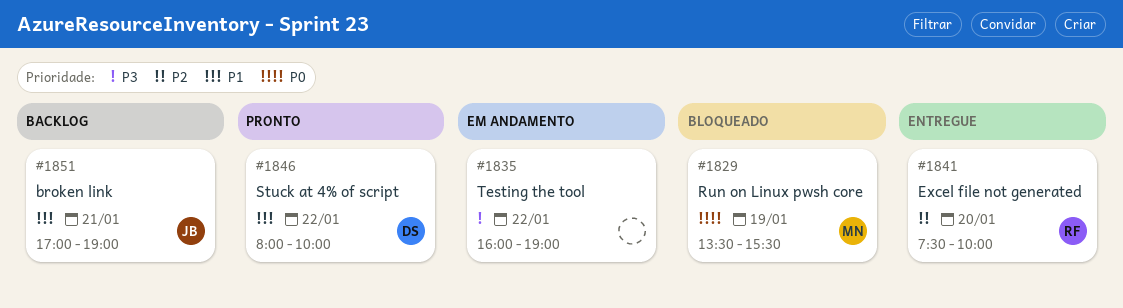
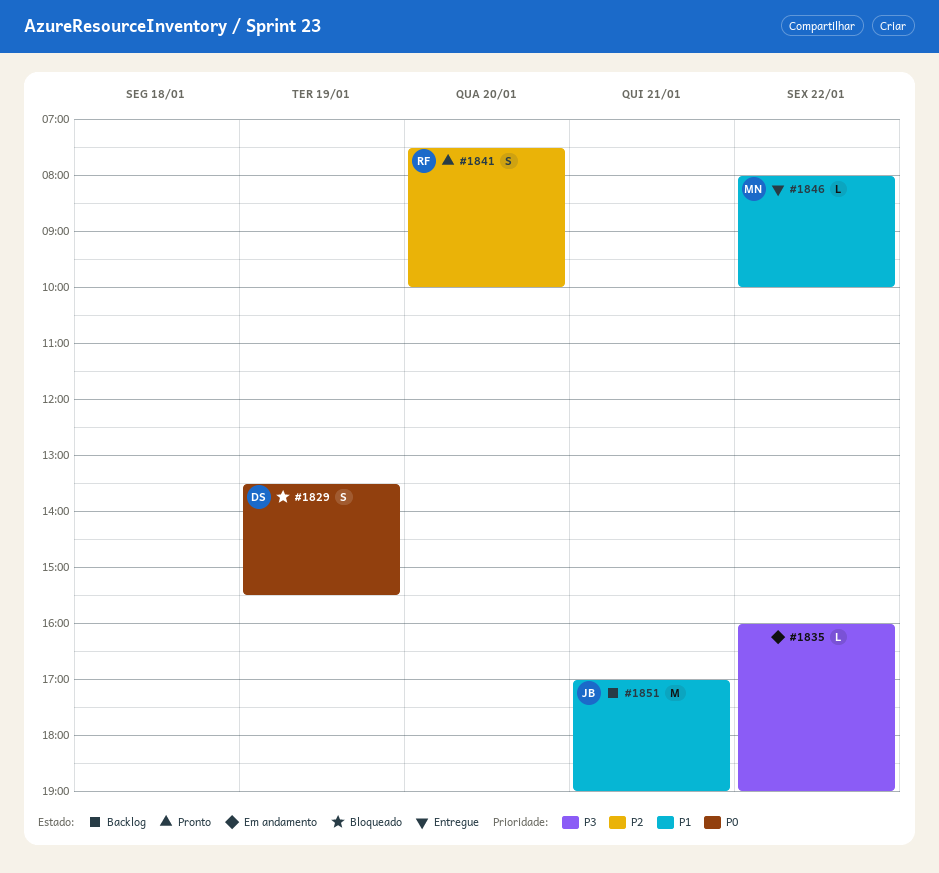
#1829, owner: MN -> DS
#1841, status: Entregue -> Pronto
#1846, status: Pronto -> Entregue
#1846, owner: DS -> MN

